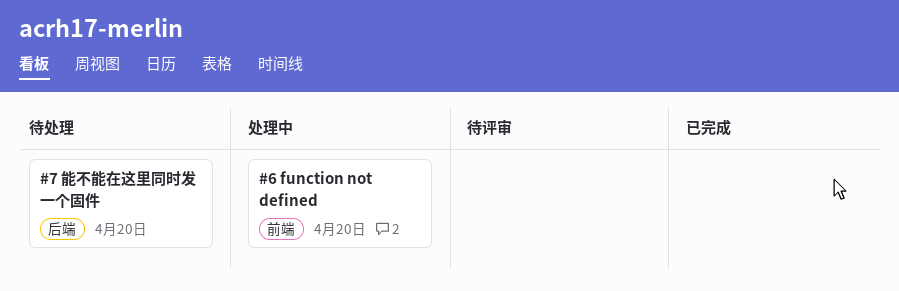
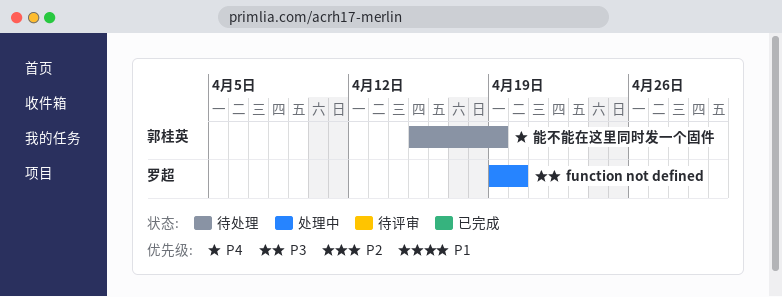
能不能在这里同时发一个固件, due: Apr 20 -> Apr 19

